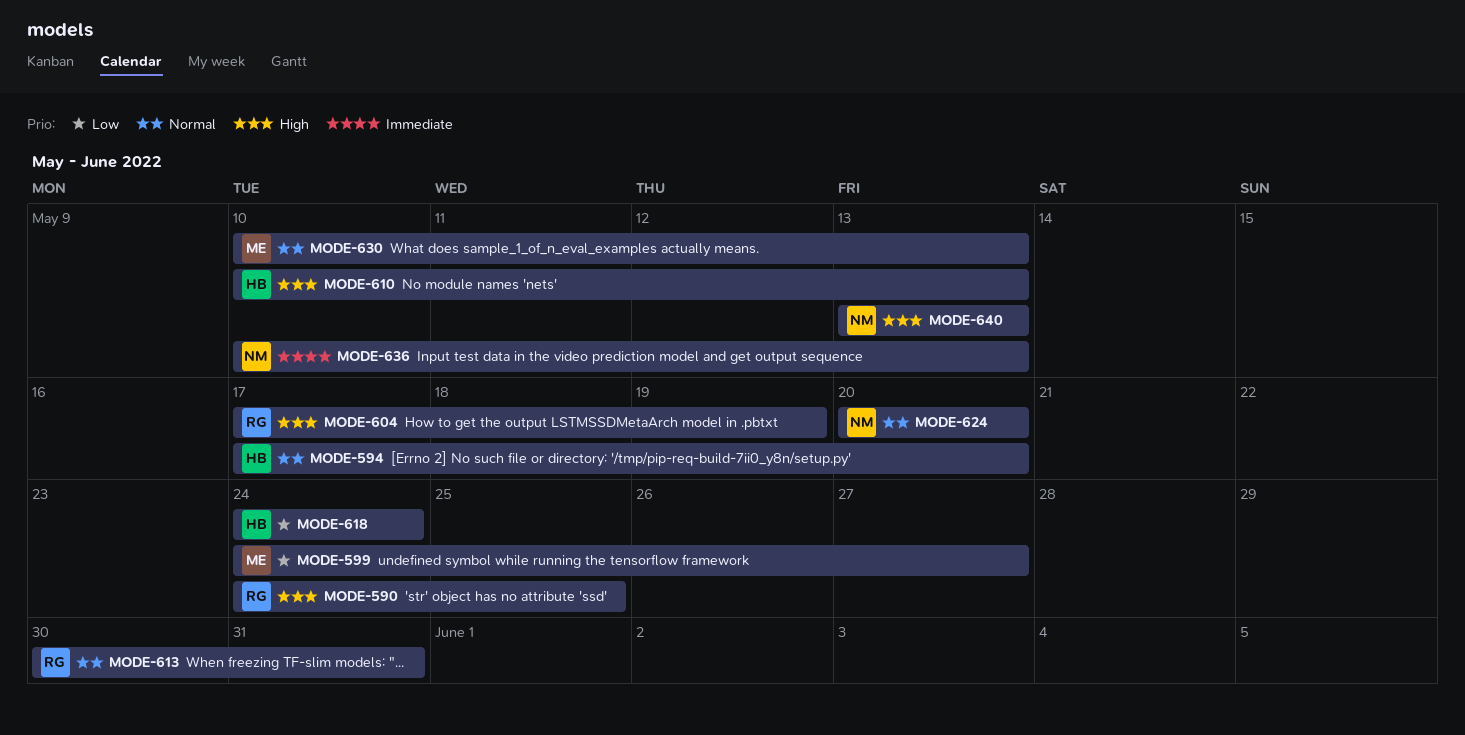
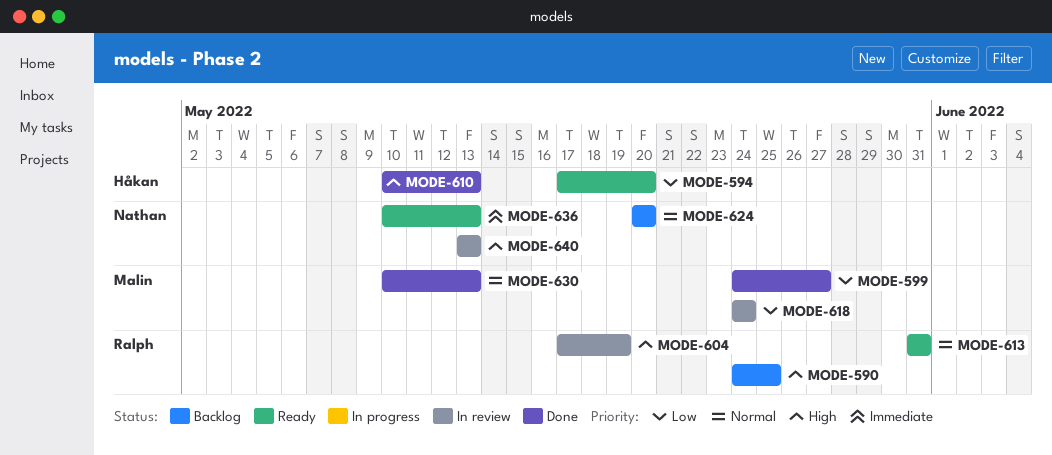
MODE-594, priority: Normal -> Low
MODE-613, start: May 30 -> May 31
MODE-618, owner: Håkan -> Malin

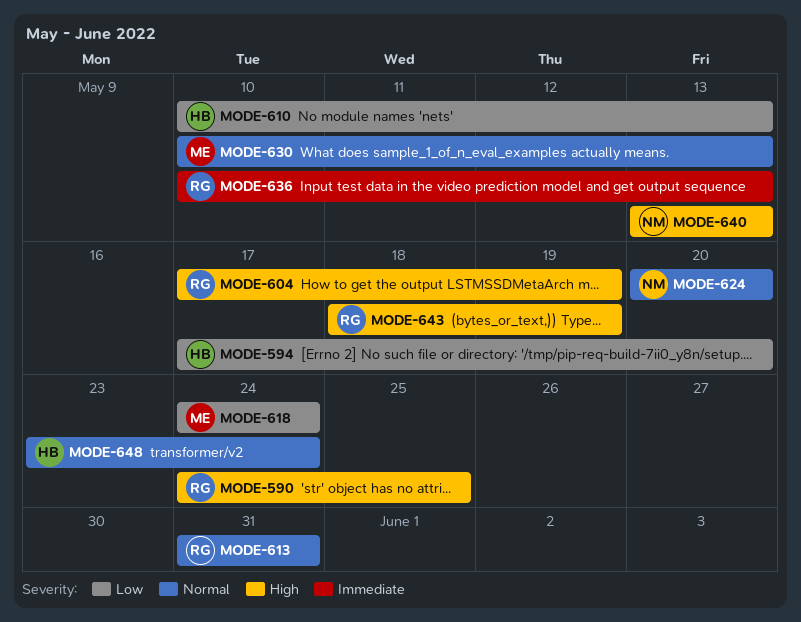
MODE-599: present -> none
MODE-610, priority: High -> Low
MODE-636, owner: Nathan -> Ralph
MODE-643: none -> present
MODE-648: none -> present

